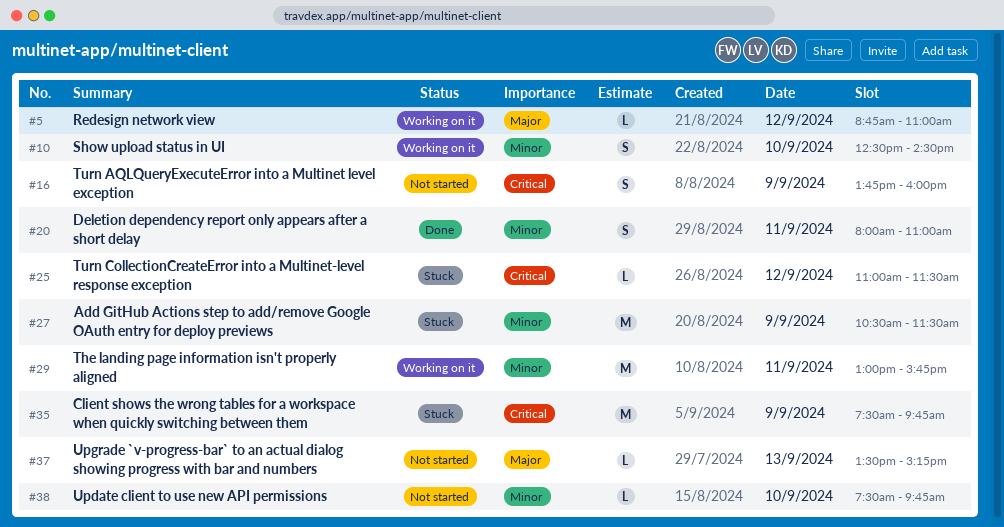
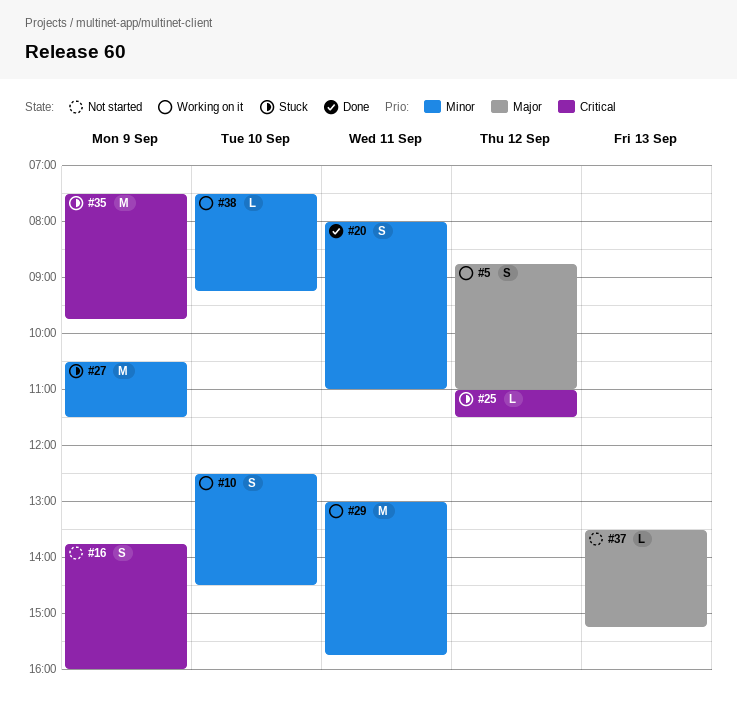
#5, estimate: L -> S
#38, status: Not started -> Working on it
#38, ends: 09:45 -> 09:15

